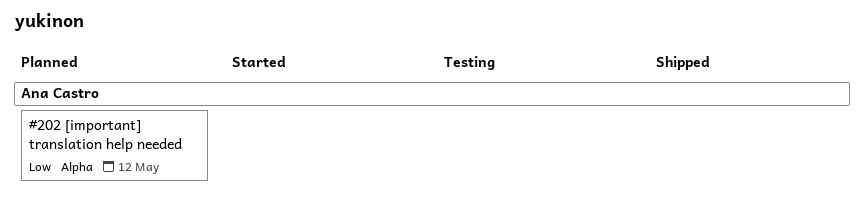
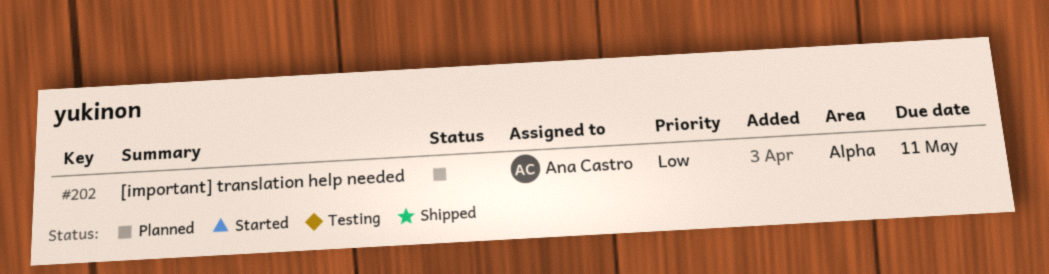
#202, due: May 12 -> May 11

